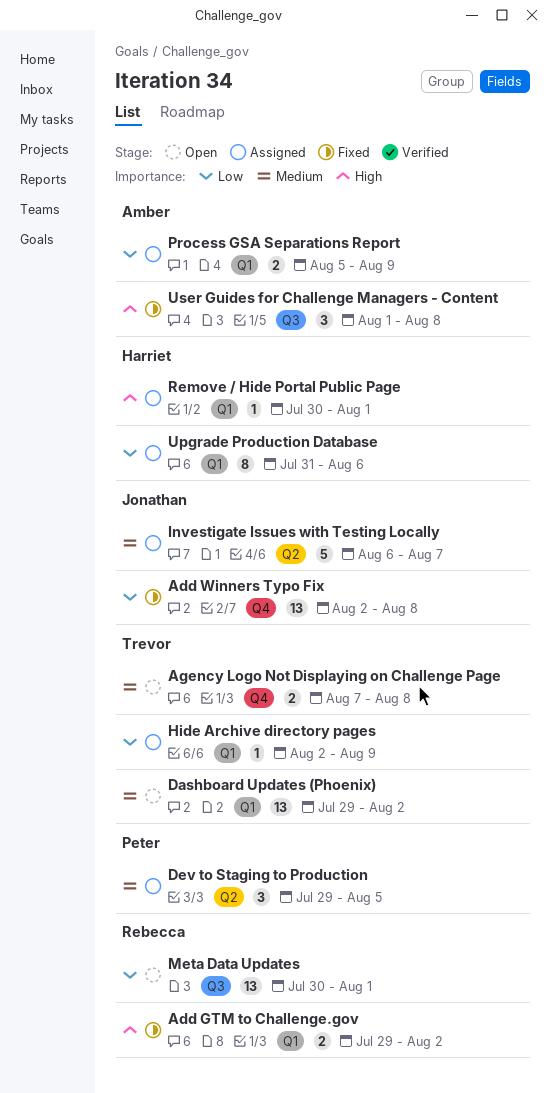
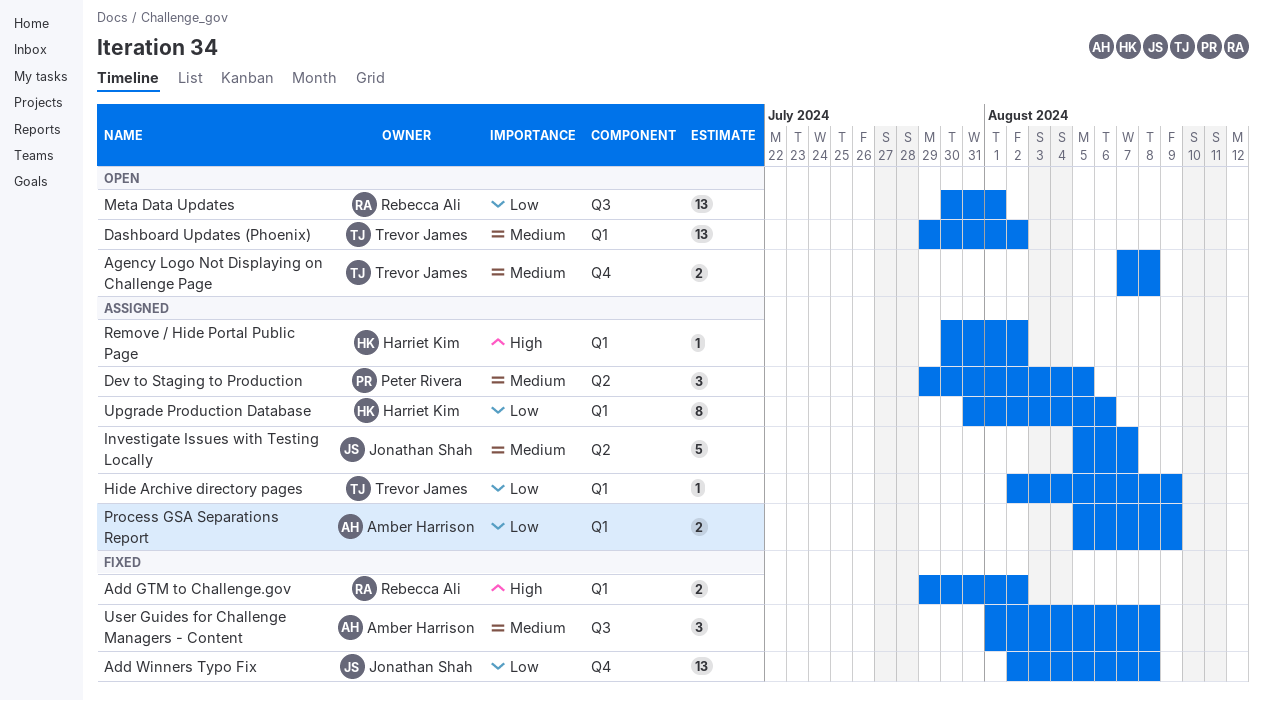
Investigate Issues with Testing Locally, start: Aug 6 -> Aug 5
Remove / Hide Portal Public Page, due: Aug 1 -> Aug 2
User Guides for Challenge Managers - Content, priority: High -> Medium

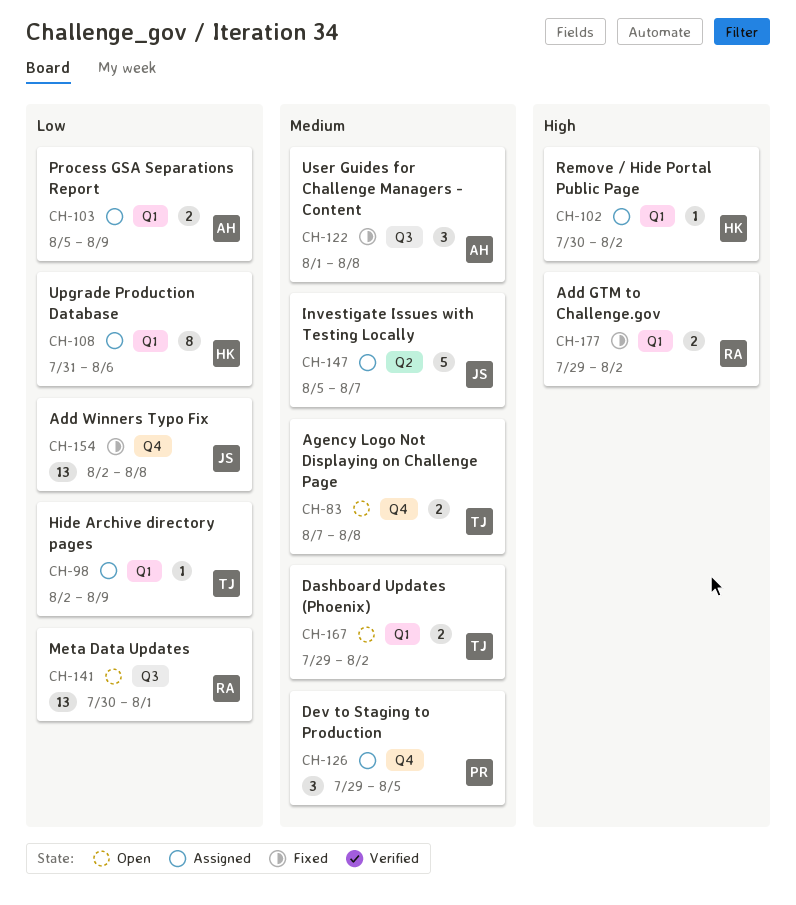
Dashboard Updates (Phoenix), estimate: 13 -> 2
Dev to Staging to Production, label: Q2 -> Q4

